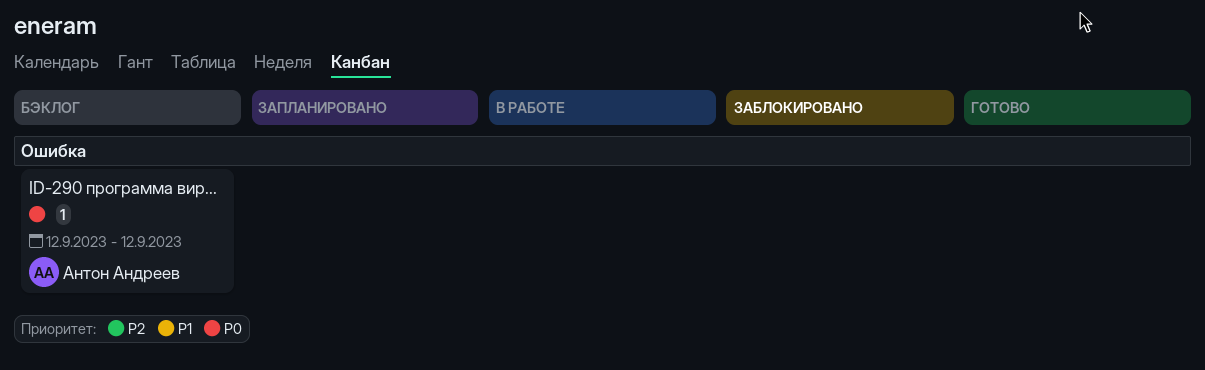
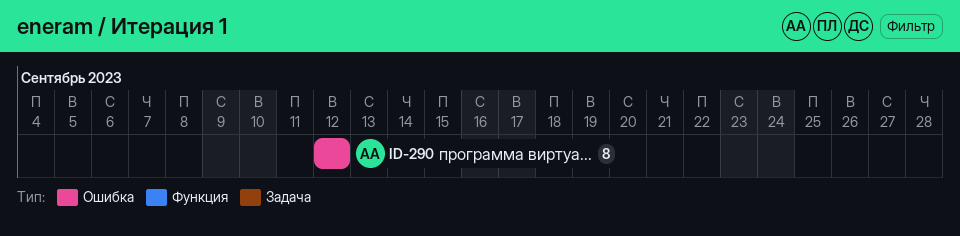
ID-290, estimate: 1 -> 8

